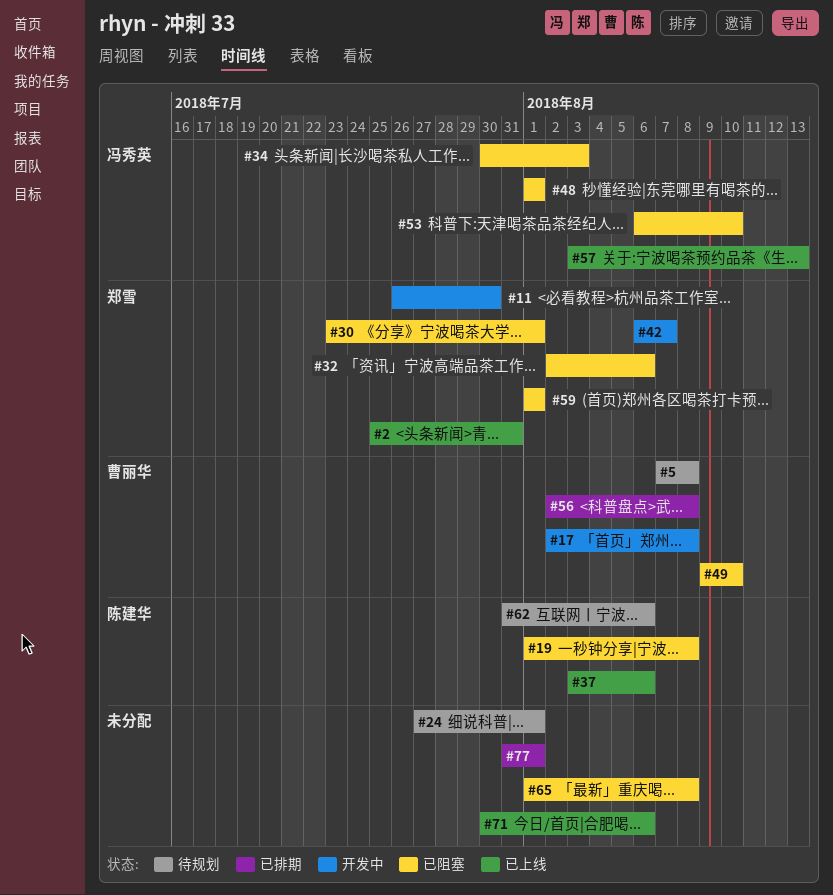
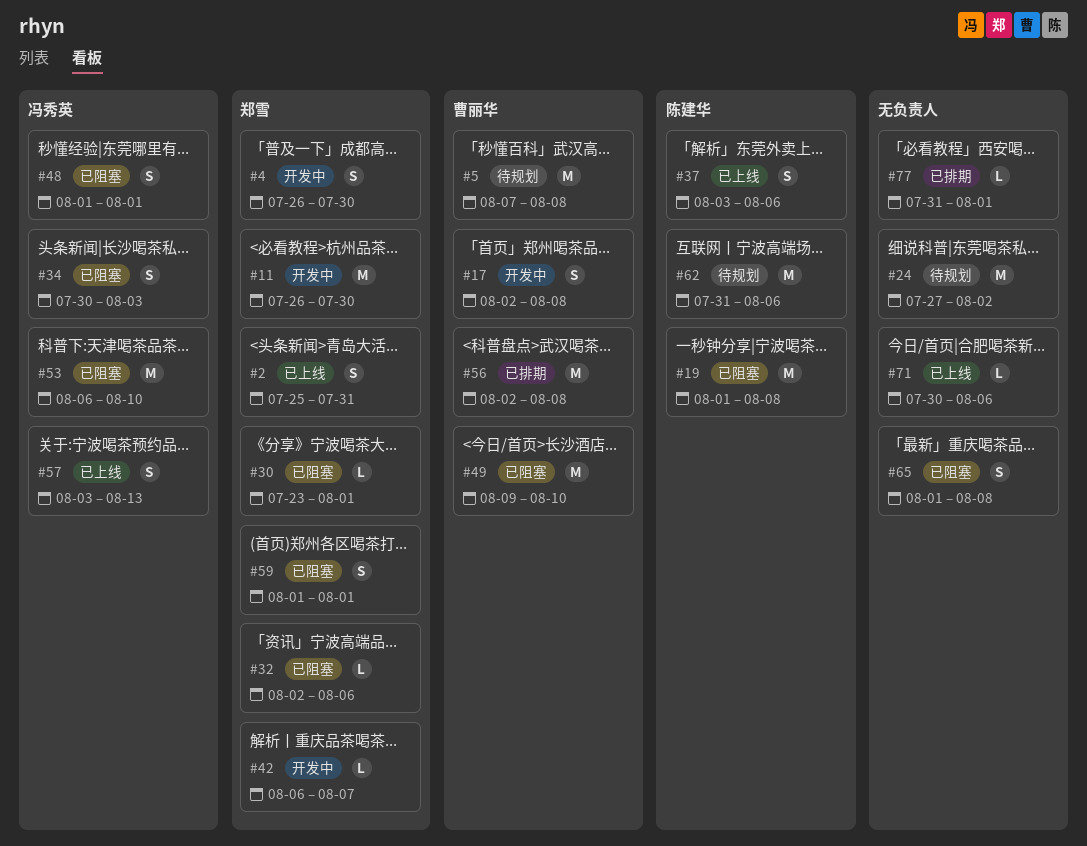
#4: none -> present
#24, due: Aug 1 -> Aug 2

